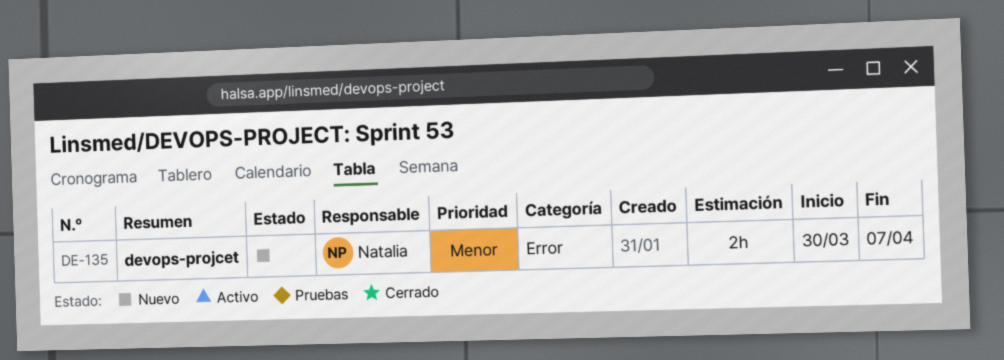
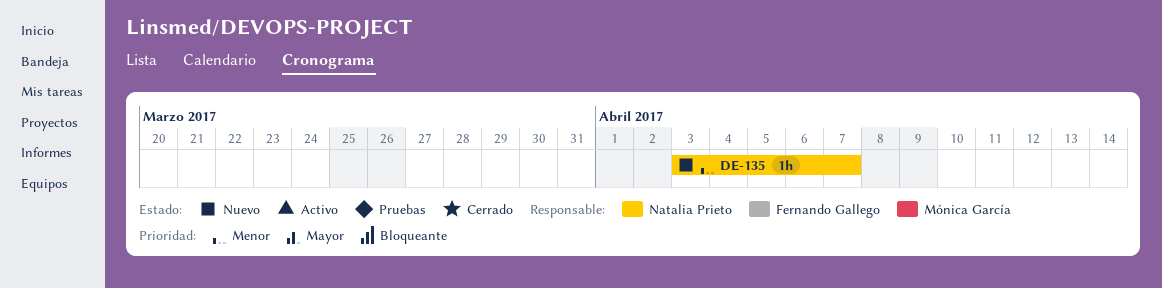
DE-135, estimate: 2h -> 1h
DE-135, start: Mar 30 -> Apr 3

